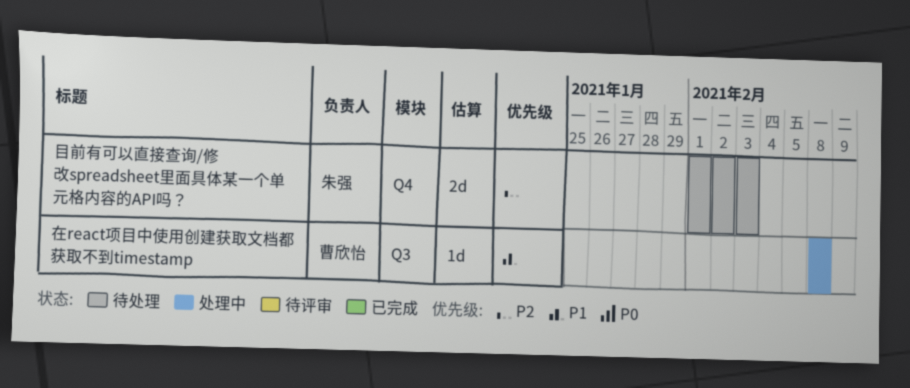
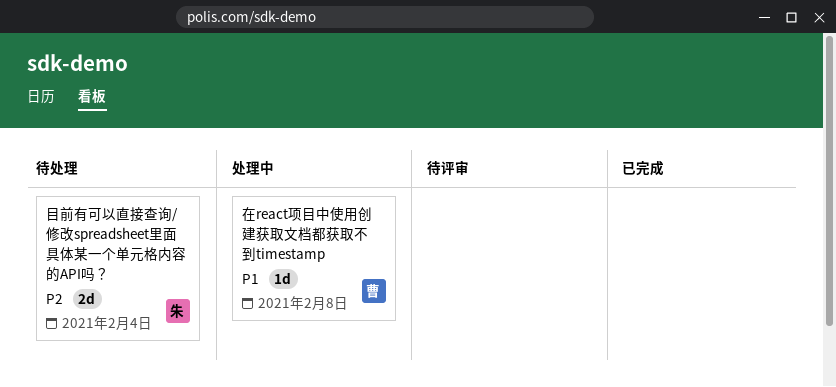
目前有可以直接查询/修改spreadsheet里面具体某一个单元格内容的API吗？, due: Feb 3 -> Feb 4

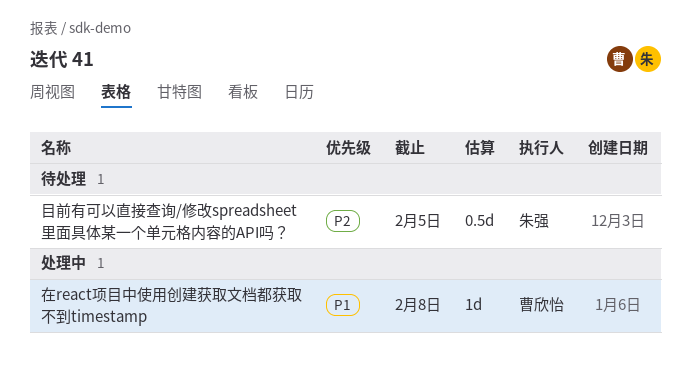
目前有可以直接查询/修改spreadsheet里面具体某一个单元格内容的API吗？, estimate: 2d -> 0.5d
目前有可以直接查询/修改spreadsheet里面具体某一个单元格内容的API吗？, due: Feb 4 -> Feb 5

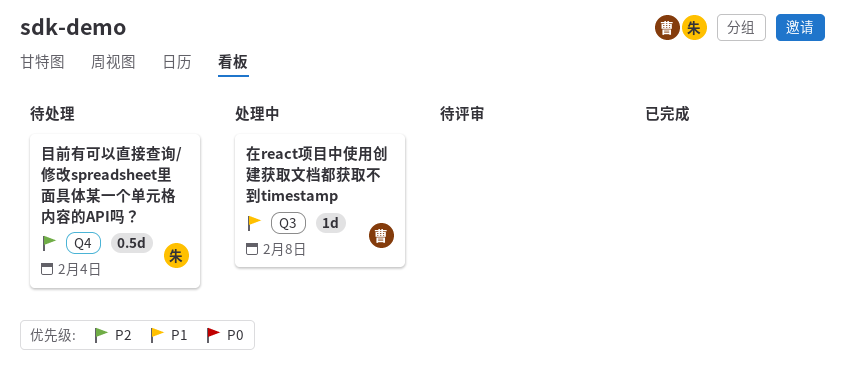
目前有可以直接查询/修改spreadsheet里面具体某一个单元格内容的API吗？, due: Feb 5 -> Feb 4

